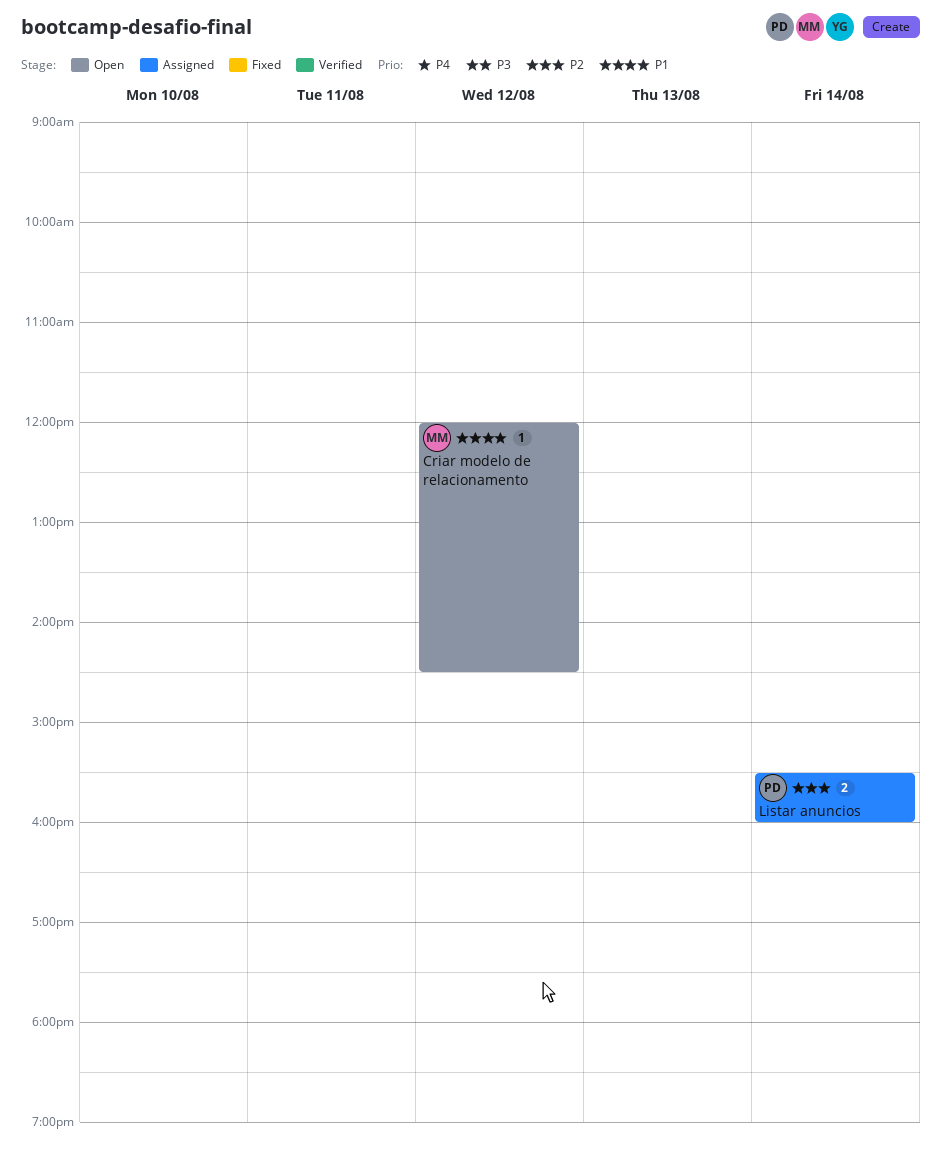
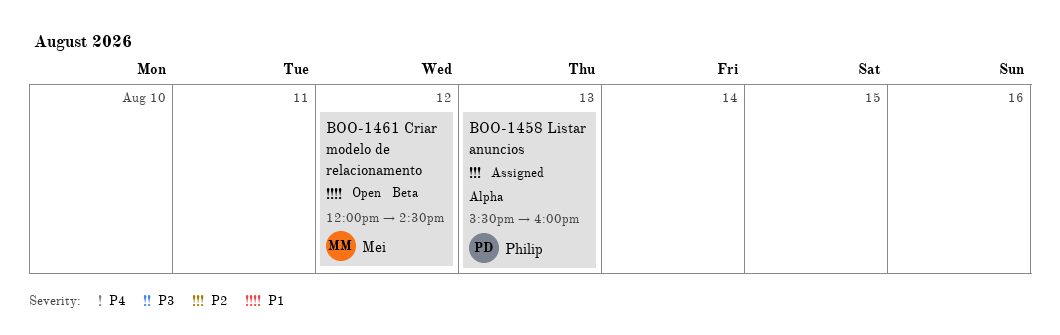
Listar anuncios, day: Aug 14 -> Aug 13

